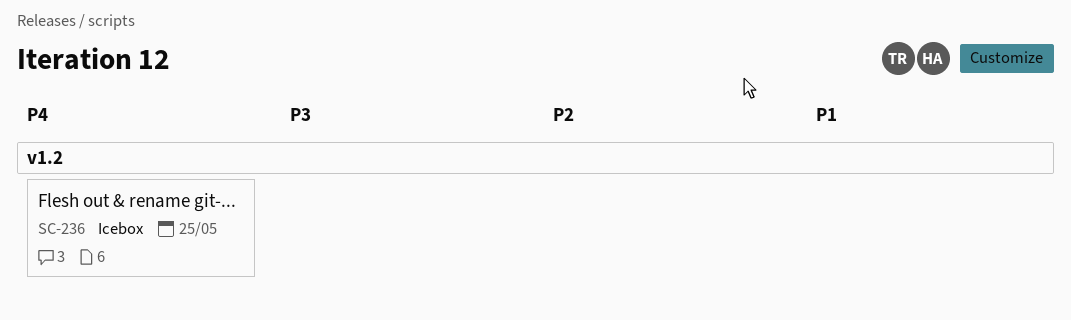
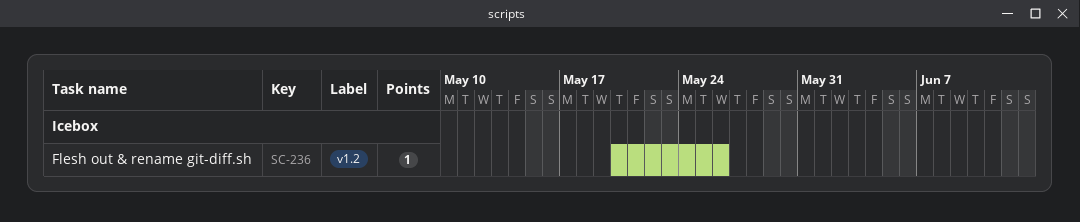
SC-236, due: May 25 -> May 26

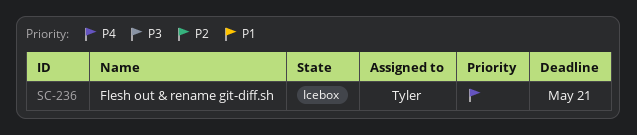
SC-236, due: May 26 -> May 21

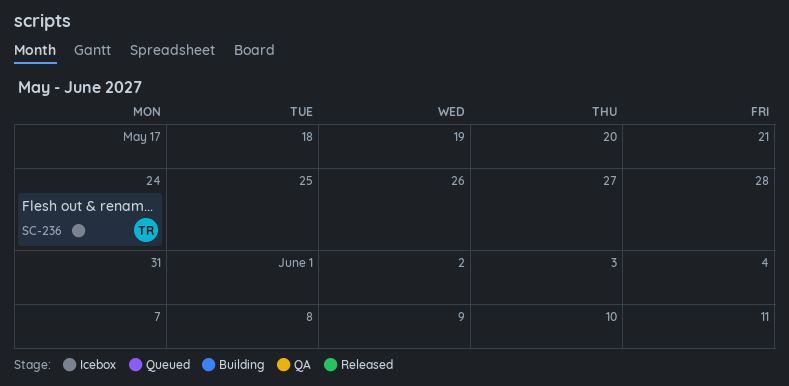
SC-236, due: May 21 -> May 24

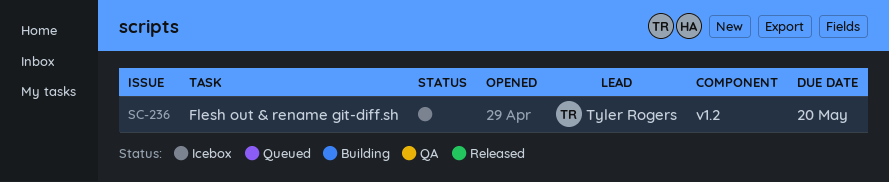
SC-236, due: May 24 -> May 20

